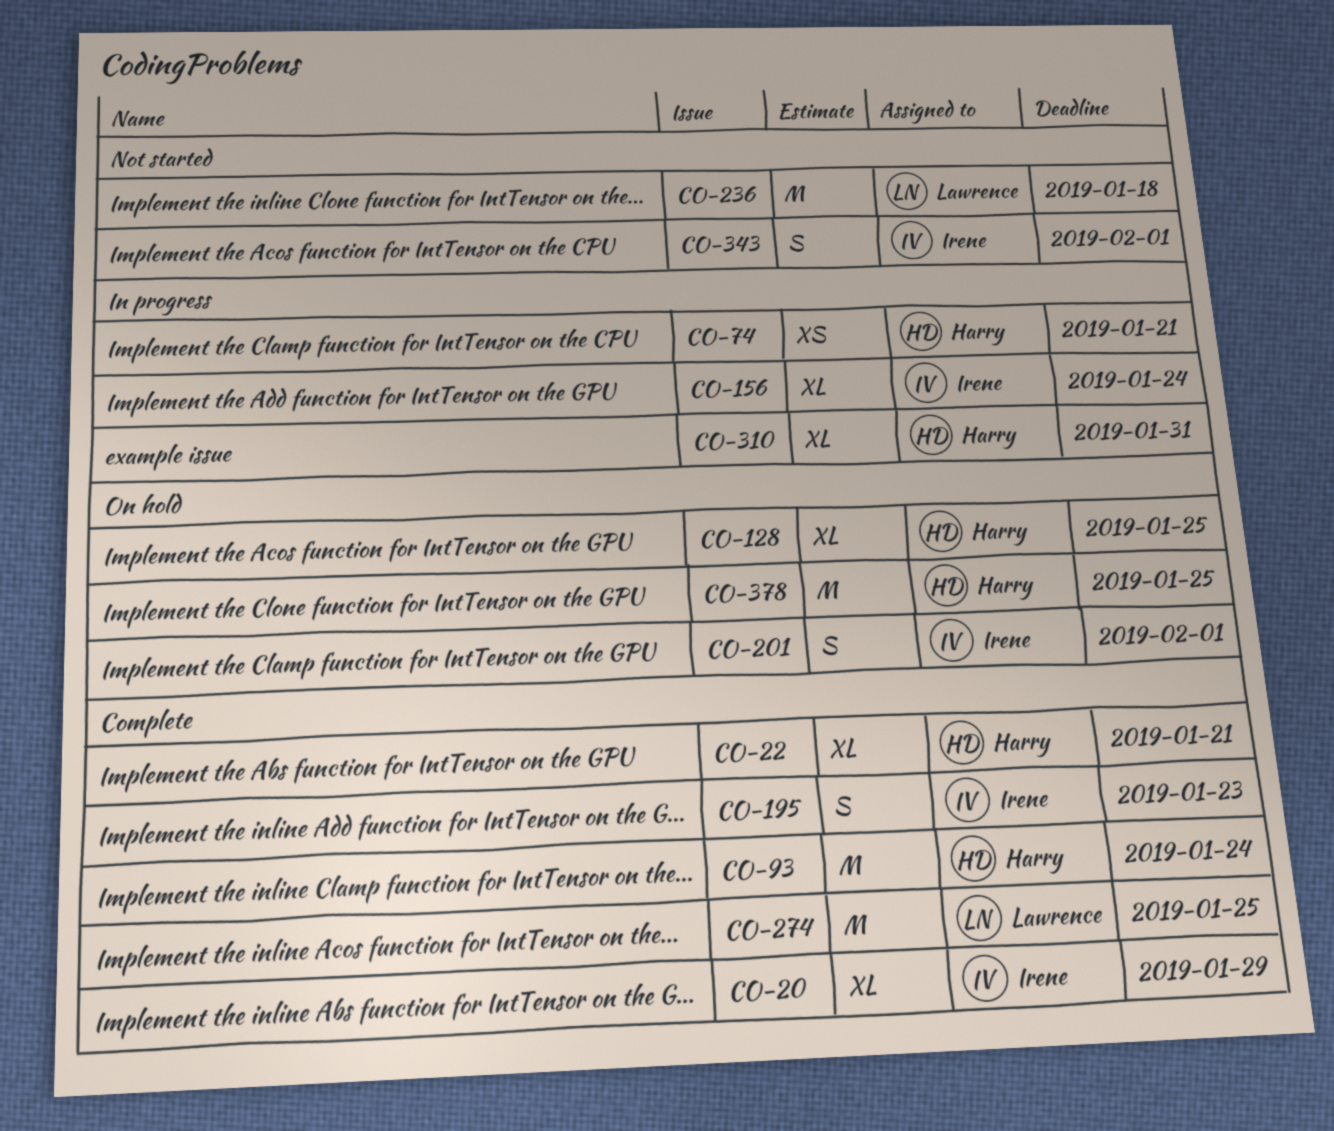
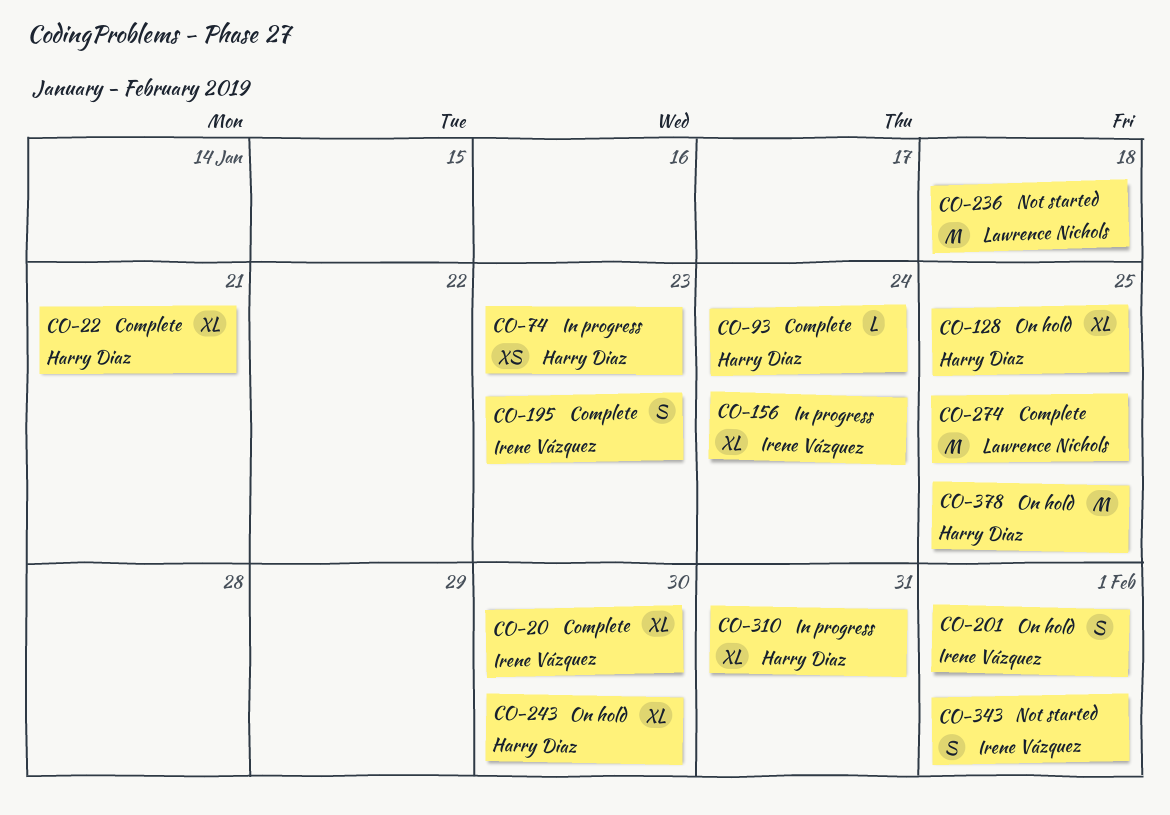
CO-20, due: Jan 29 -> Jan 30
CO-74, due: Jan 21 -> Jan 23
CO-93, estimate: M -> L
CO-243: none -> present

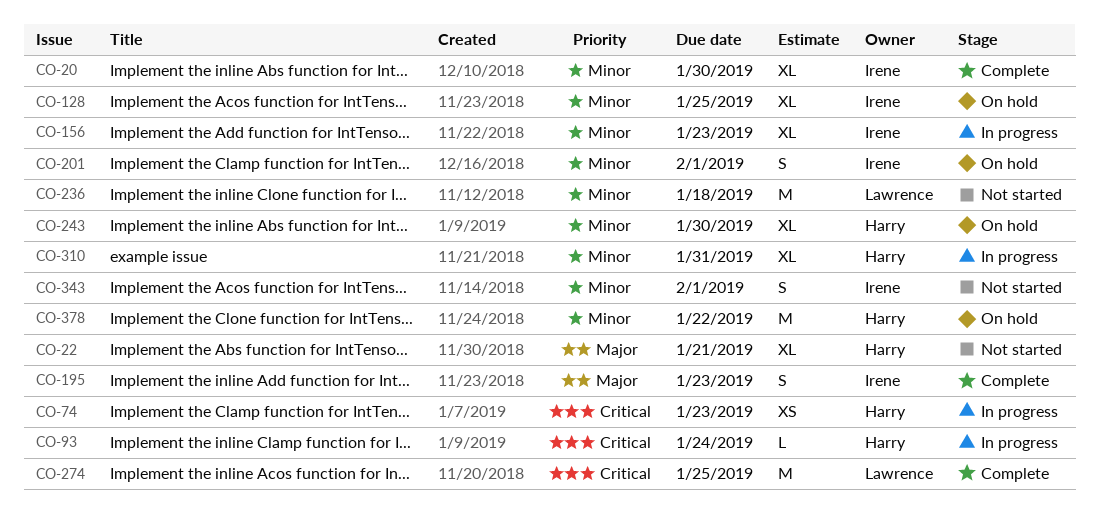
CO-22, status: Complete -> Not started
CO-93, status: Complete -> In progress
CO-128, owner: Harry Diaz -> Irene Vázquez
CO-156, due: Jan 24 -> Jan 23
CO-378, due: Jan 25 -> Jan 22

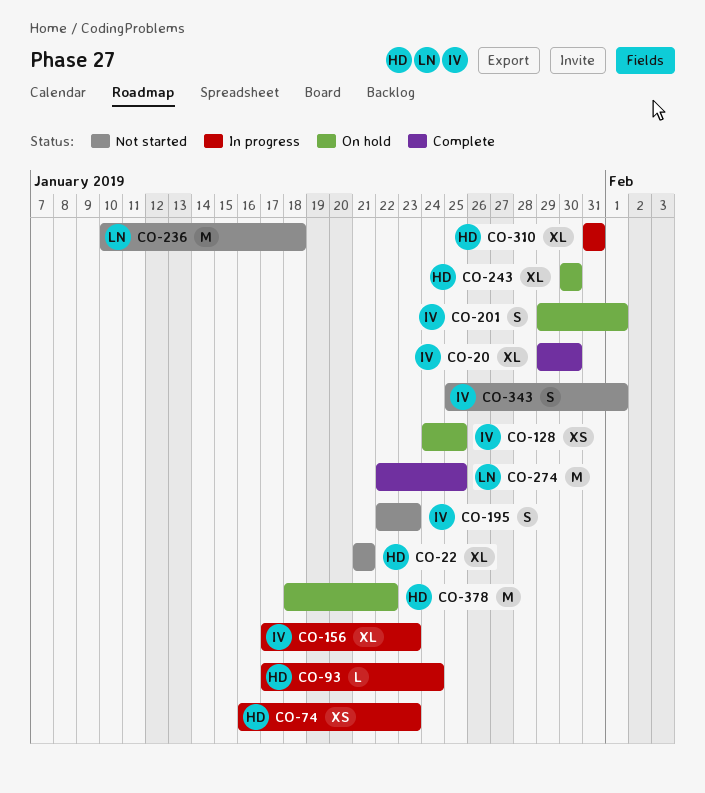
CO-128, estimate: XL -> XS
CO-195, status: Complete -> Not started

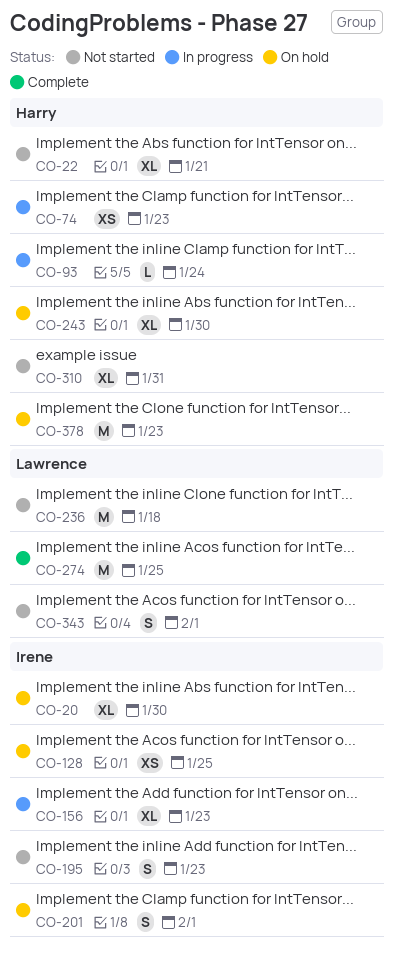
CO-20, status: Complete -> On hold
CO-310, status: In progress -> Not started
CO-343, owner: Irene -> Lawrence
CO-378, due: Jan 22 -> Jan 23

